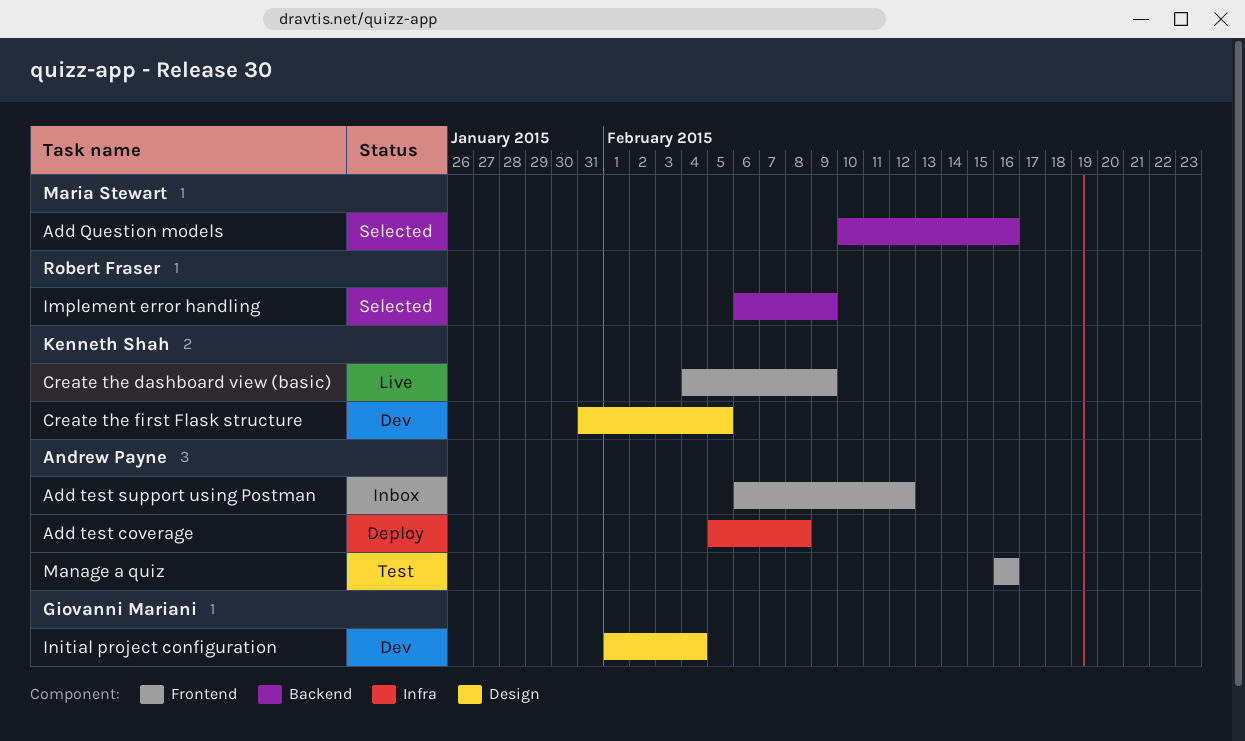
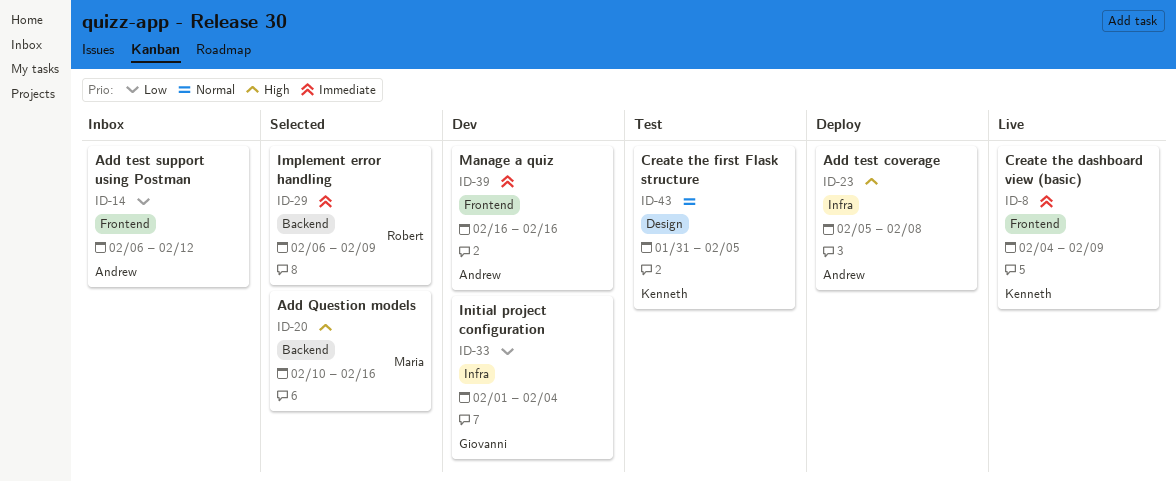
Create the first Flask structure, status: Dev -> Test
Initial project configuration, label: Design -> Infra
Manage a quiz, status: Test -> Dev

